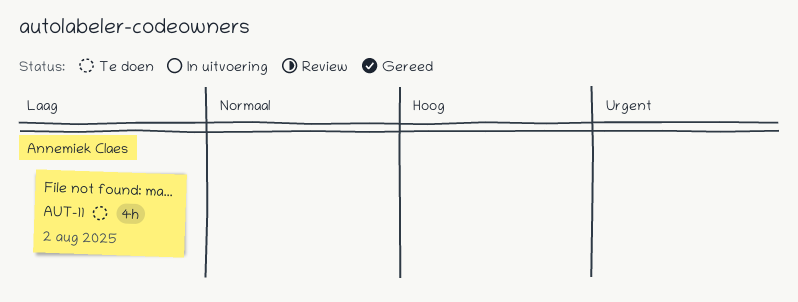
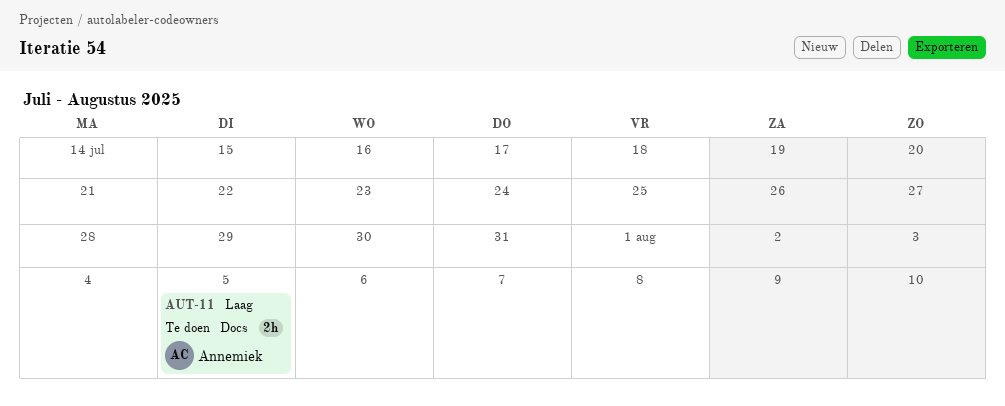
AUT-11, estimate: 4h -> 2h
AUT-11, due: Aug 2 -> Aug 5

